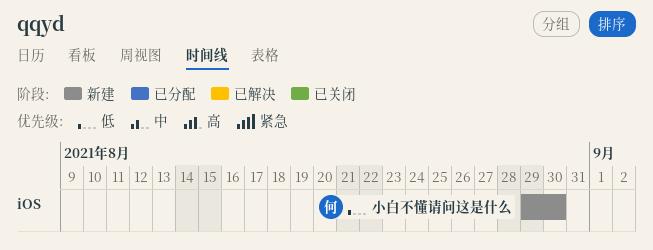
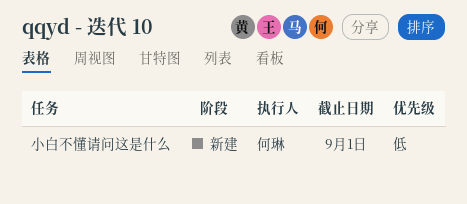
小白不懂请问这是什么, due: Aug 30 -> Sep 1

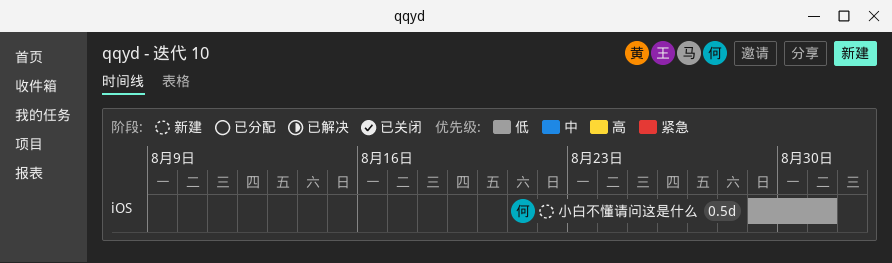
小白不懂请问这是什么, due: Sep 1 -> Aug 31

